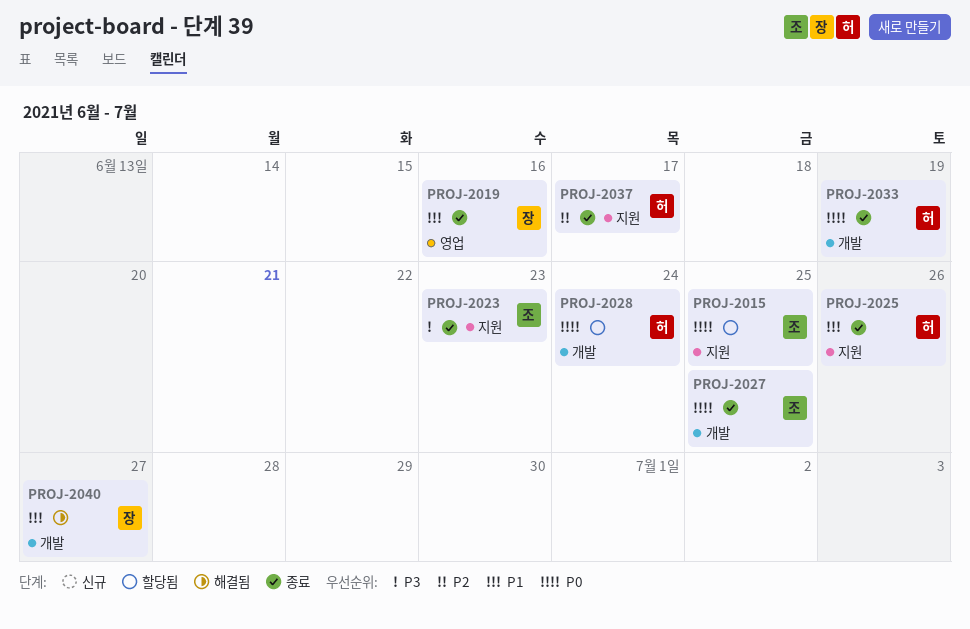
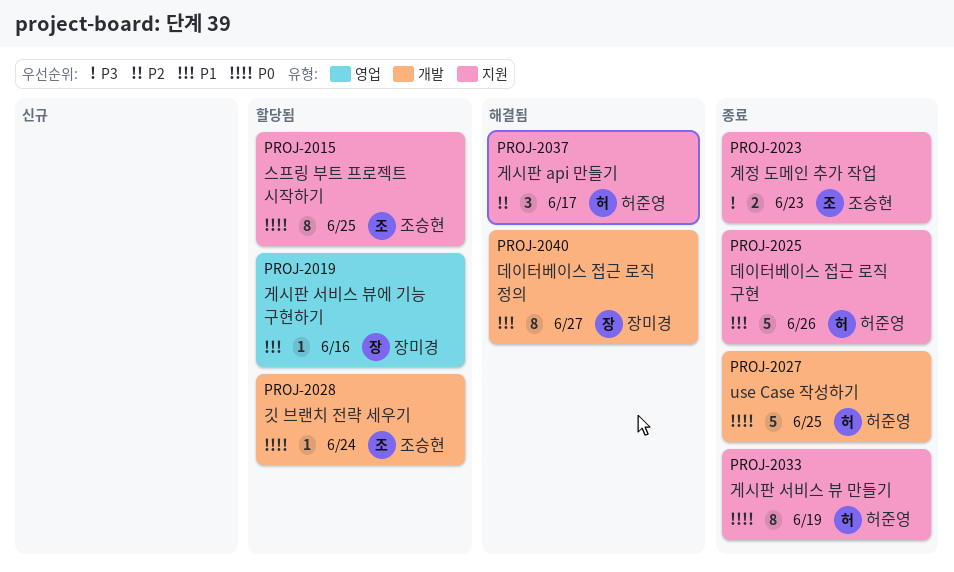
PROJ-2019, status: 종료 -> 할당됨
PROJ-2027, owner: 조승현 -> 허준영
PROJ-2028, owner: 허준영 -> 조승현
PROJ-2033, label: 개발 -> 지원
PROJ-2037, status: 종료 -> 해결됨

